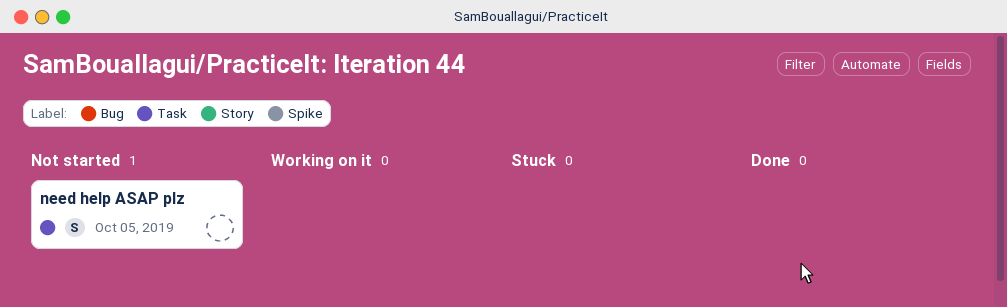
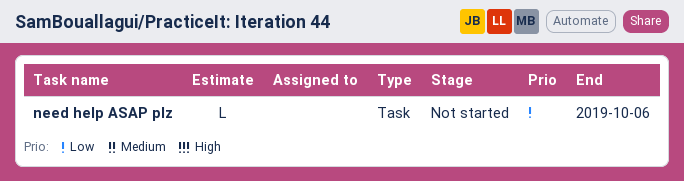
need help ASAP plz, estimate: S -> L
need help ASAP plz, due: Oct 5 -> Oct 6

